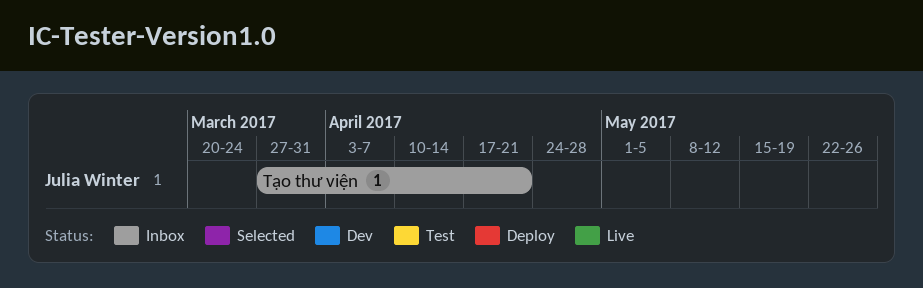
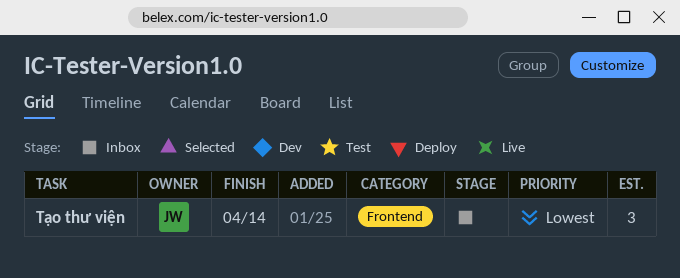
Tạo thư viện, estimate: 1 -> 3
Tạo thư viện, due: Apr 21 -> Apr 14

